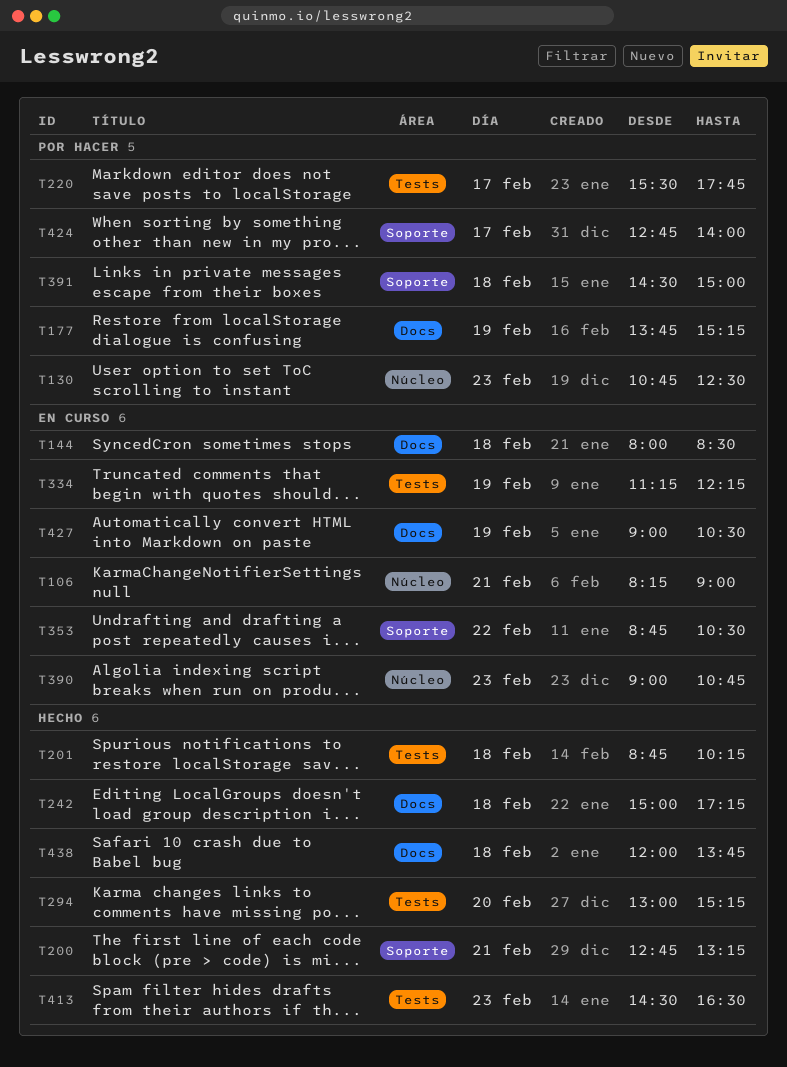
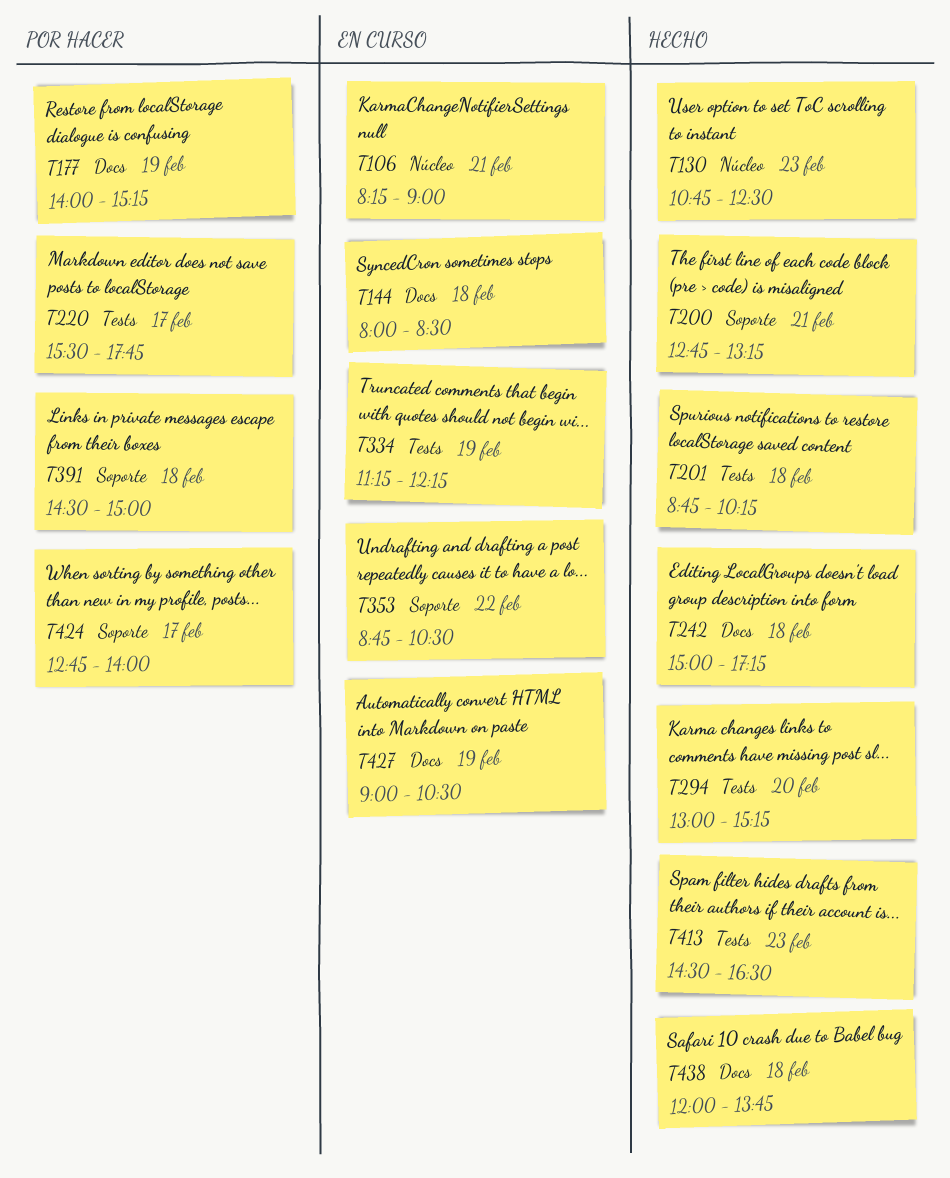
T130, status: Por hacer -> Hecho
T177, begins: 13:45 -> 14:00
T390: present -> none

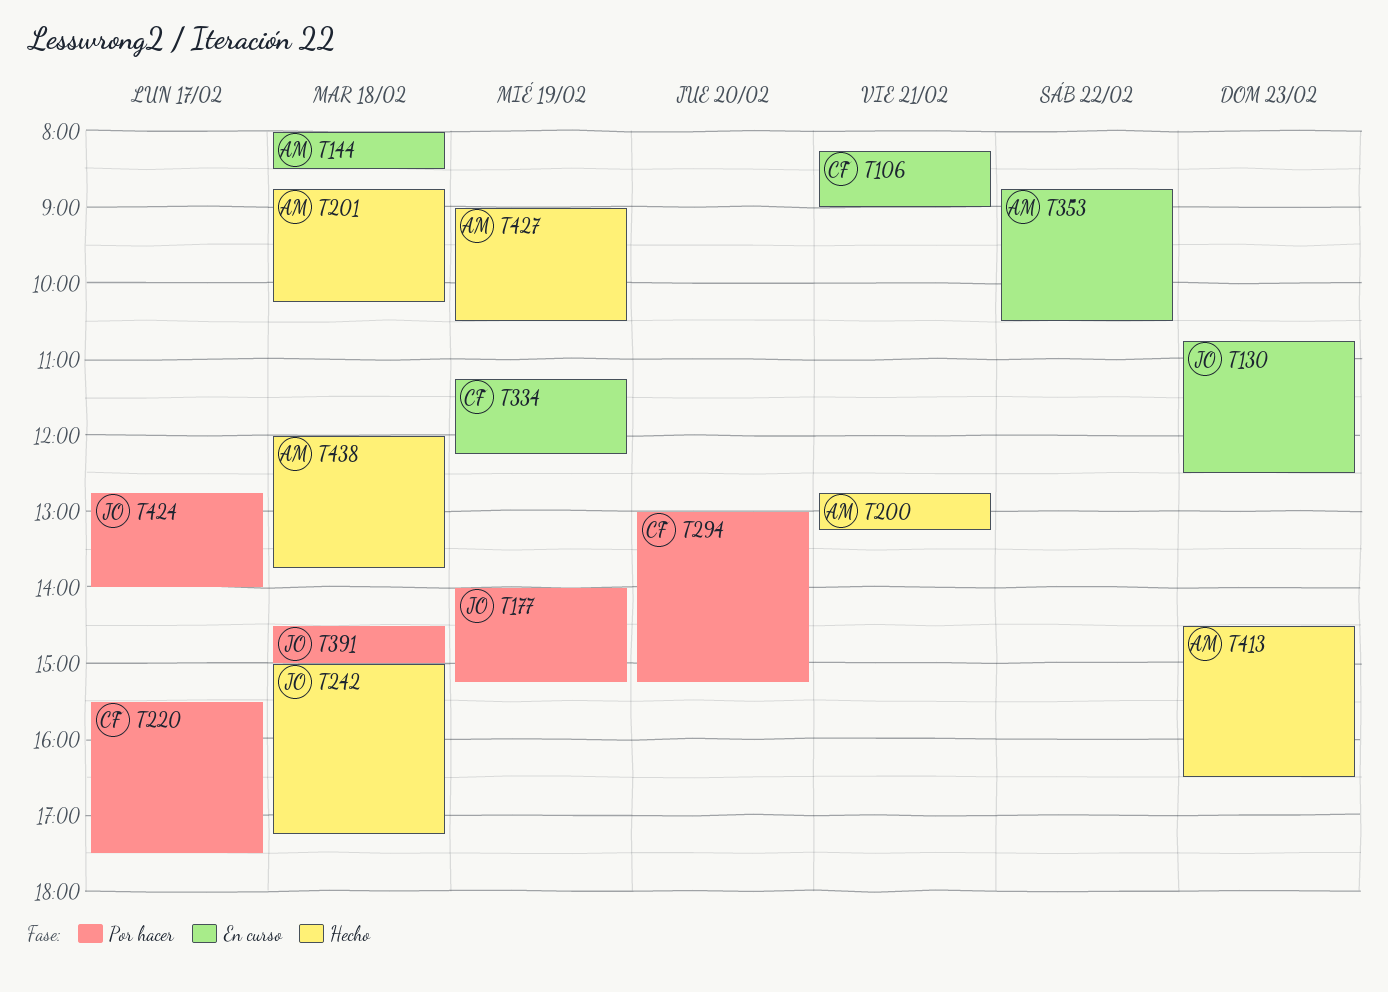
T130, status: Hecho -> En curso
T220, ends: 17:45 -> 17:30
T294, status: Hecho -> Por hacer
T427, status: En curso -> Hecho

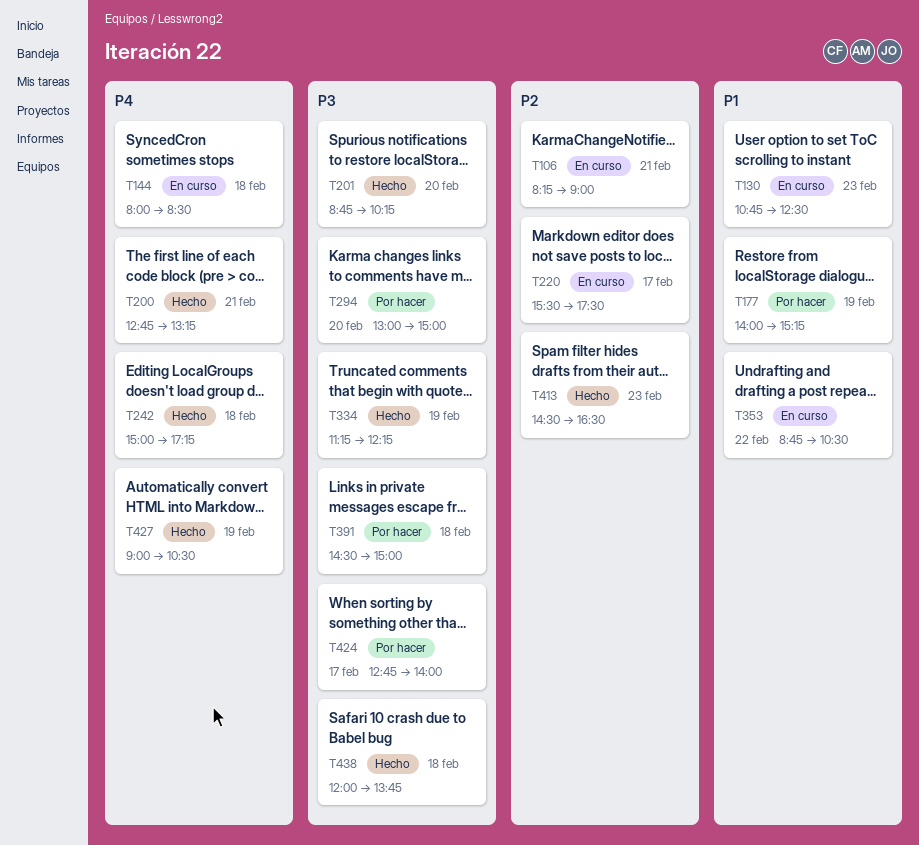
T201, day: Feb 18 -> Feb 20
T220, status: Por hacer -> En curso
T294, ends: 15:15 -> 15:00
T334, status: En curso -> Hecho

